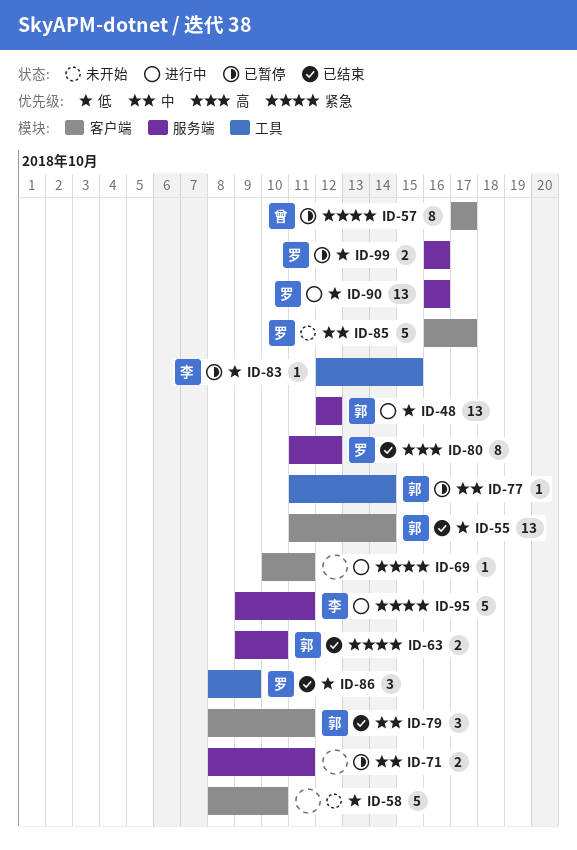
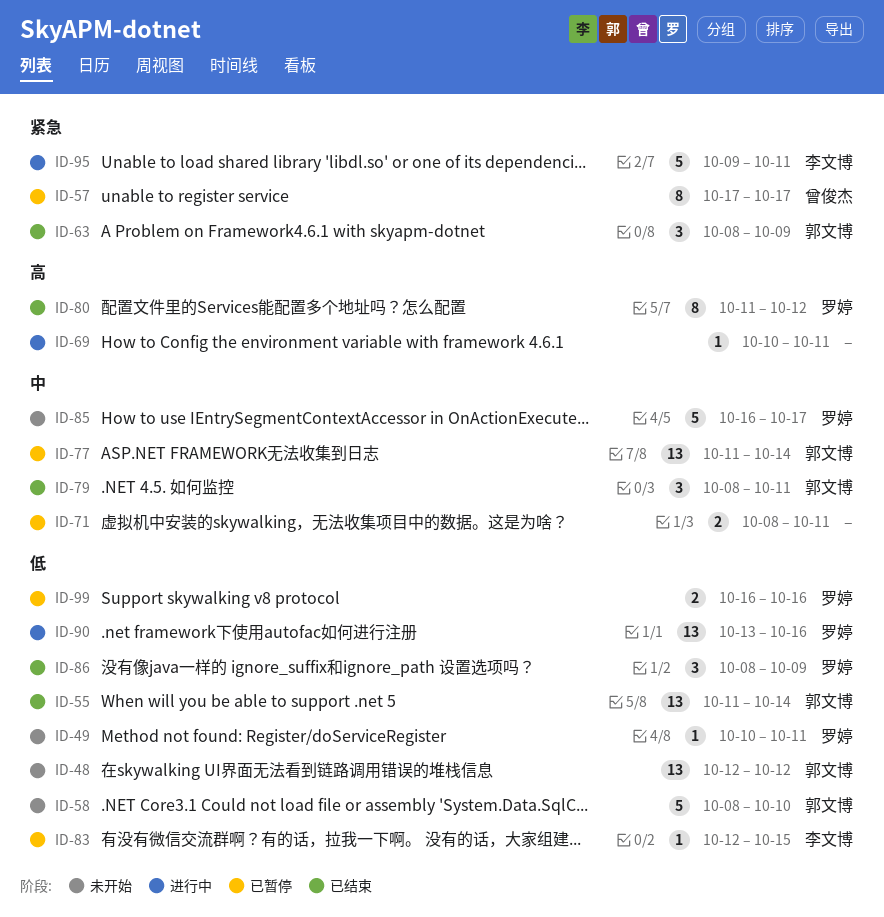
ID-48, status: 进行中 -> 未开始
ID-49: none -> present
ID-58, owner: none -> 郭文博
ID-63, estimate: 2 -> 3
ID-63, start: Oct 9 -> Oct 8
ID-63, due: Oct 10 -> Oct 9
ID-69, priority: 紧急 -> 高
ID-77, estimate: 1 -> 13
ID-90, start: Oct 16 -> Oct 13

